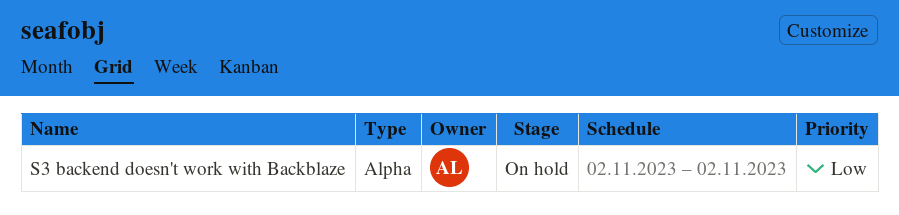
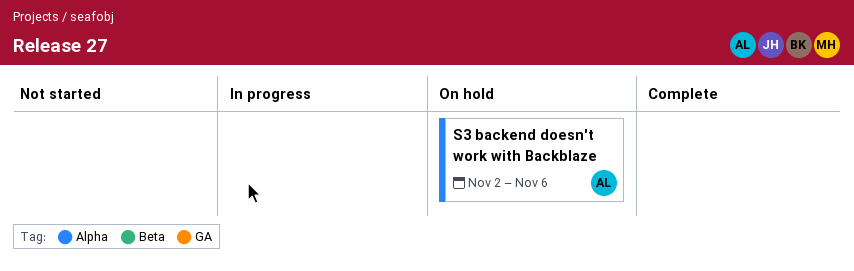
S3 backend doesn't work with Backblaze, due: Nov 2 -> Nov 6

